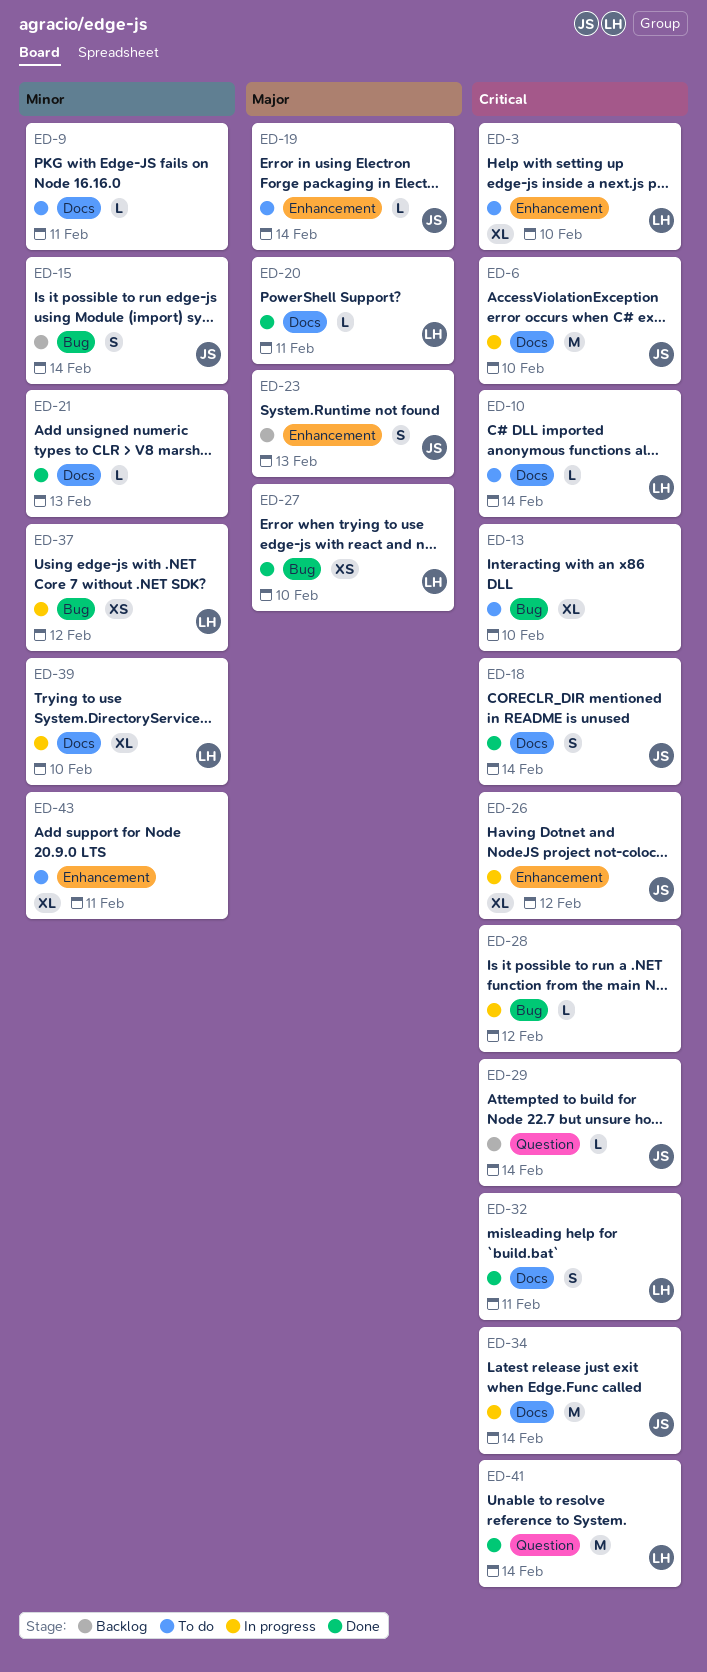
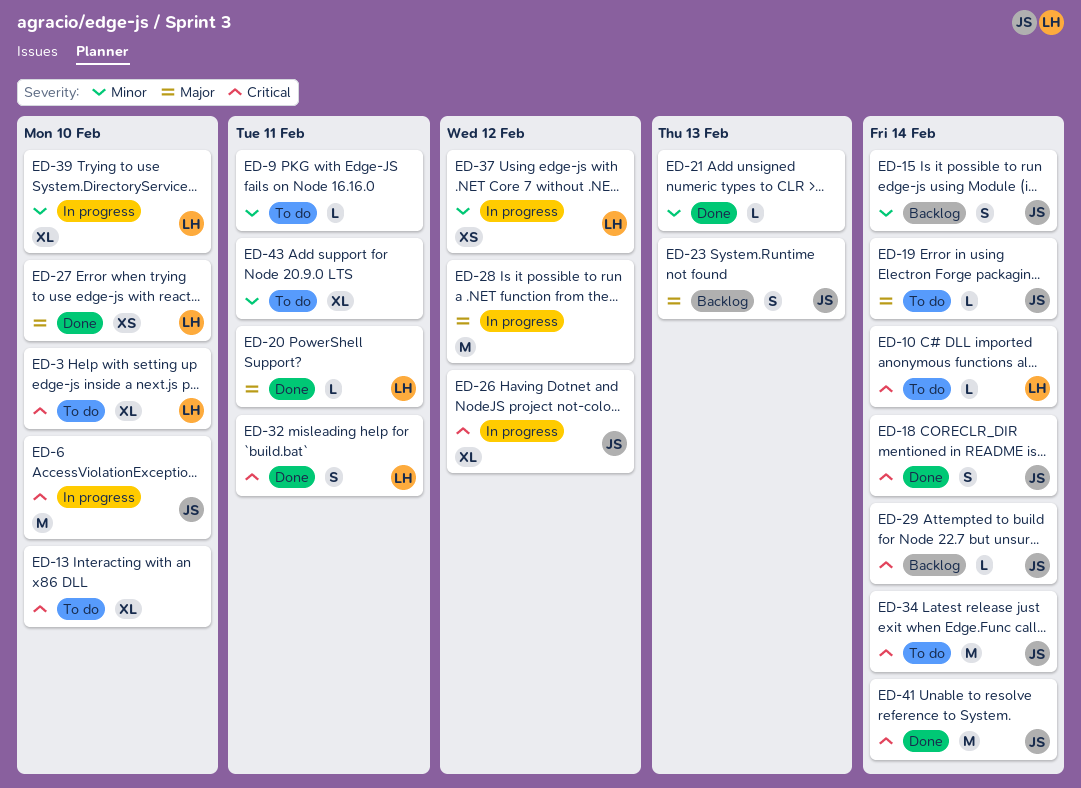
ED-28, priority: Critical -> Major
ED-28, estimate: L -> M
ED-34, status: In progress -> To do
ED-41, owner: LH -> JS

